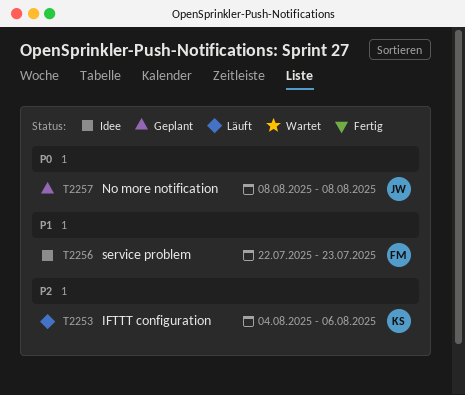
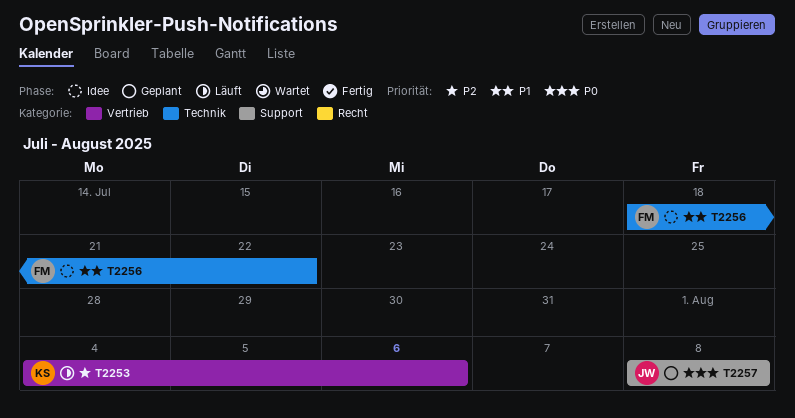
T2256, start: Jul 22 -> Jul 18
T2256, due: Jul 23 -> Jul 22

